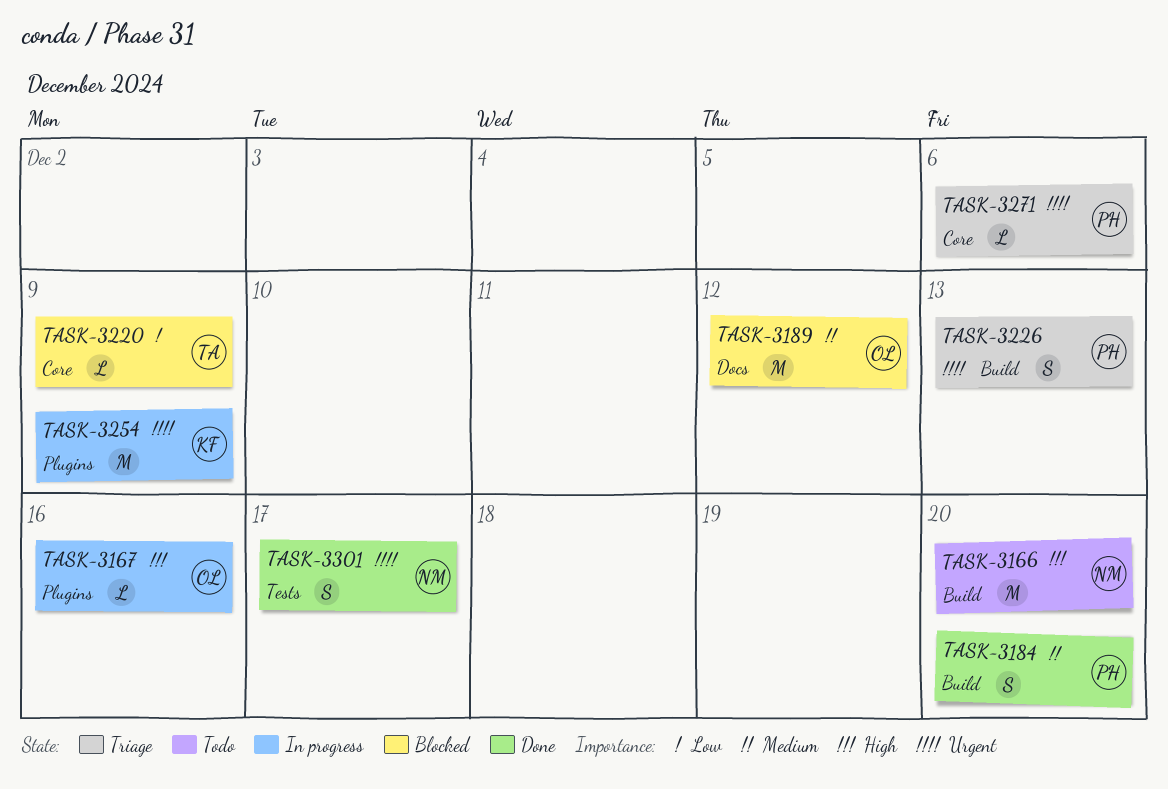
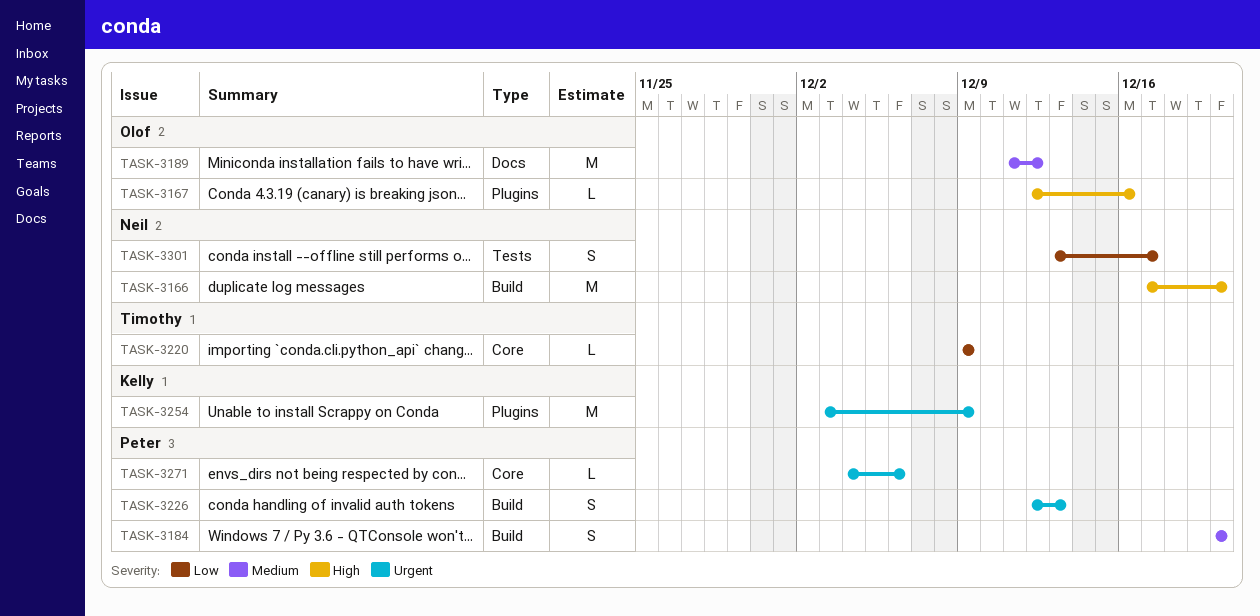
TASK-3301, priority: Urgent -> Low

